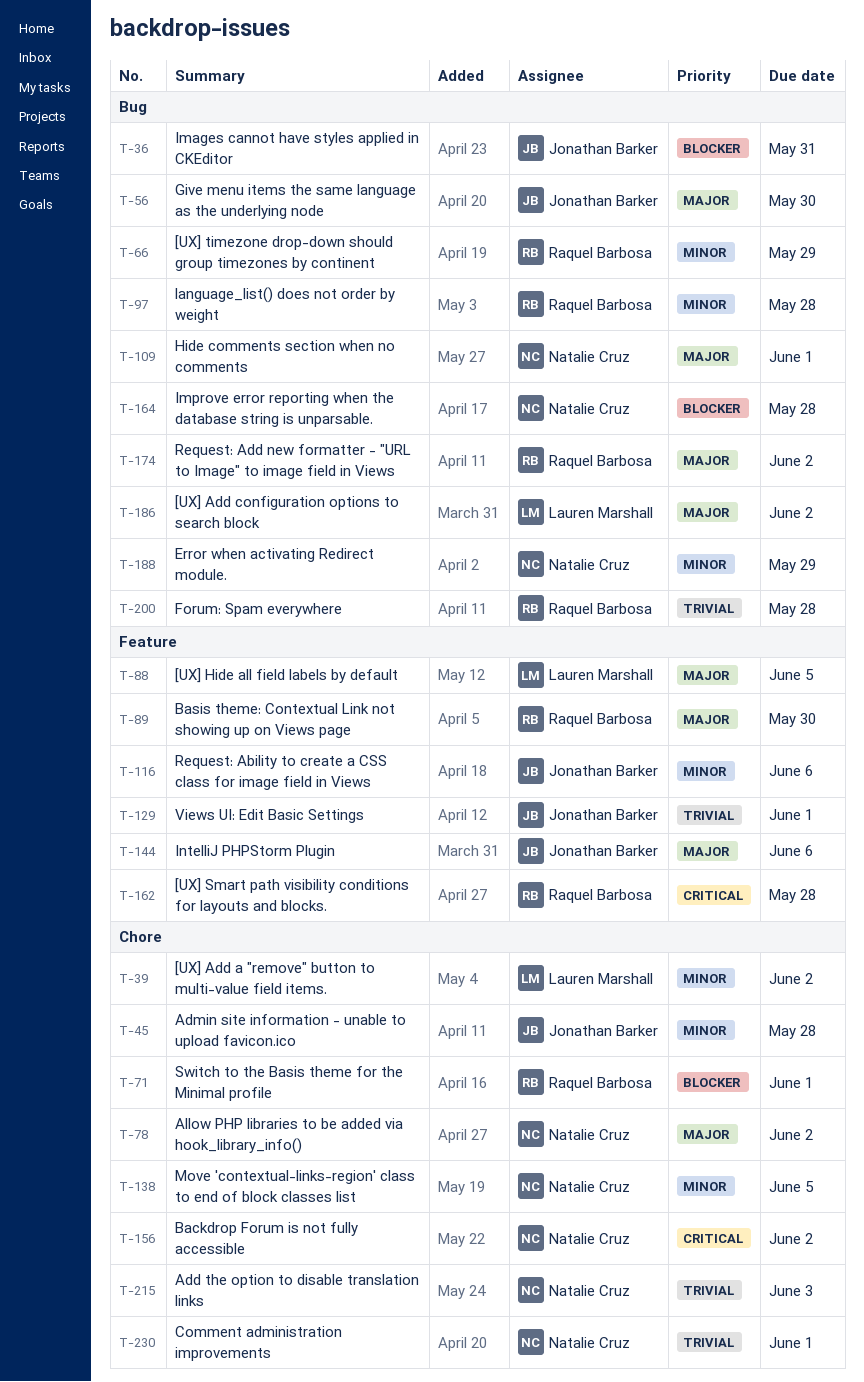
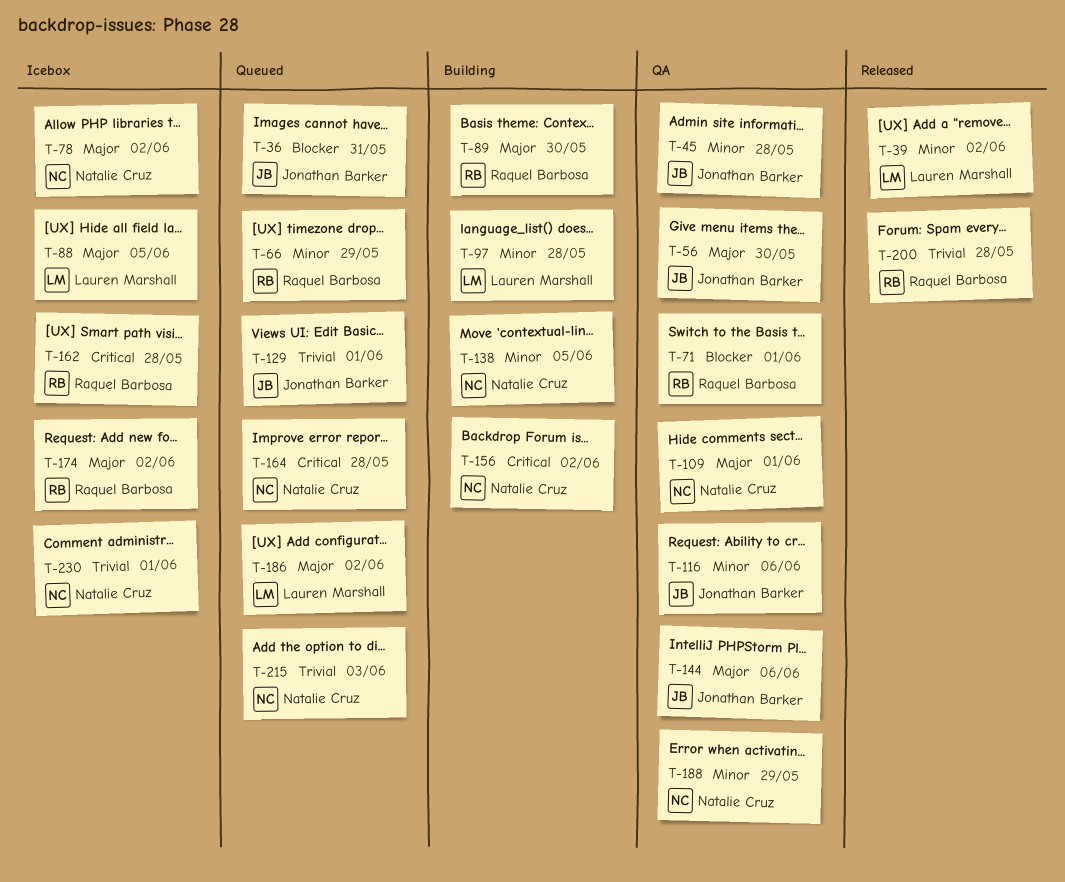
T-97, owner: Raquel Barbosa -> Lauren Marshall
T-164, priority: Blocker -> Critical

